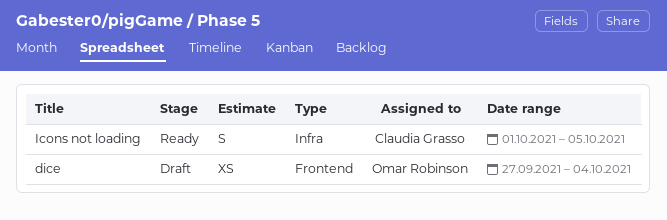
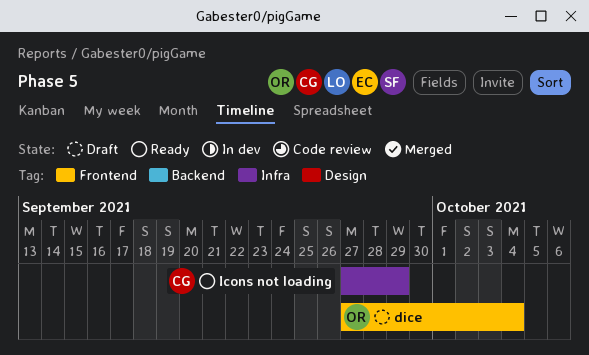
Icons not loading, start: Oct 1 -> Sep 27
Icons not loading, due: Oct 5 -> Sep 29

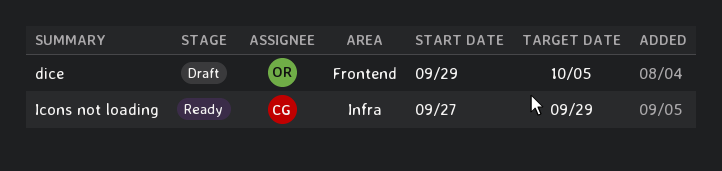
dice, start: Sep 27 -> Sep 29
dice, due: Oct 4 -> Oct 5

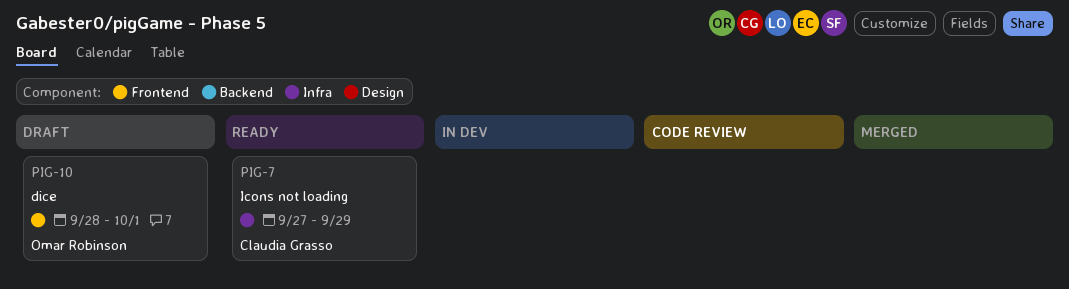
dice, start: Sep 29 -> Sep 28
dice, due: Oct 5 -> Oct 1

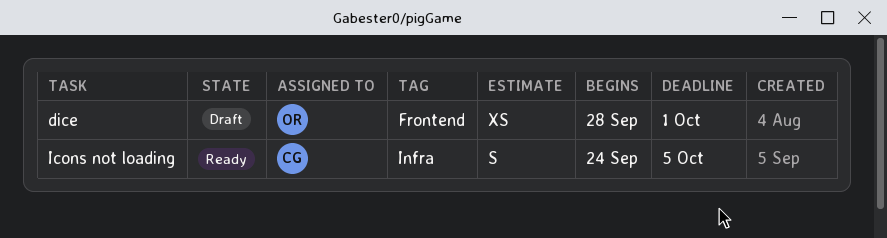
Icons not loading, start: Sep 27 -> Sep 24
Icons not loading, due: Sep 29 -> Oct 5

